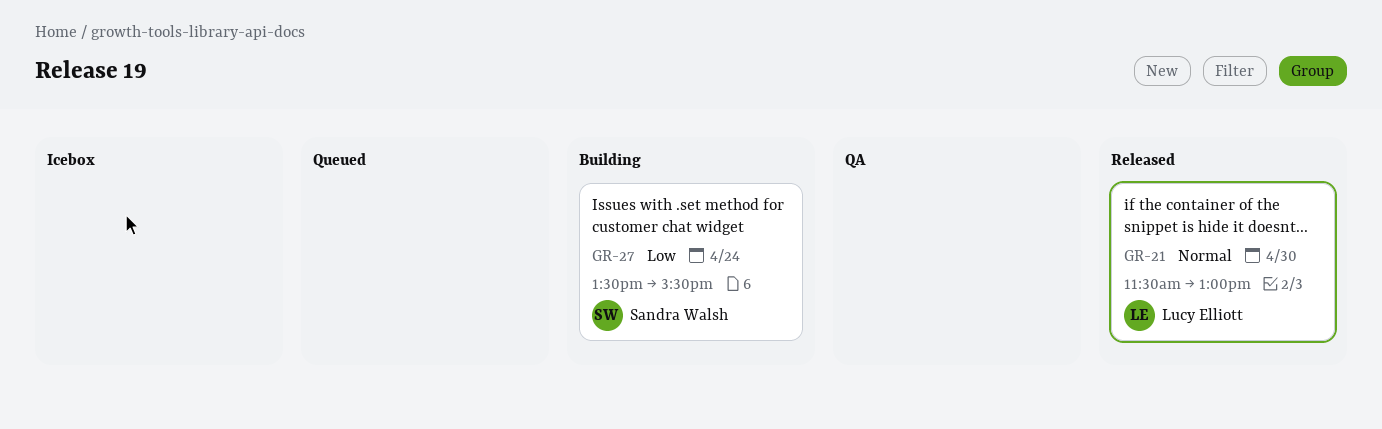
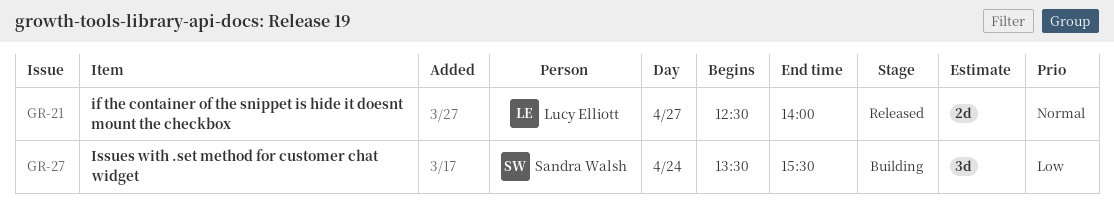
GR-21, day: Apr 30 -> Apr 27
GR-21, begins: 11:30 -> 12:30
GR-21, ends: 13:00 -> 14:00

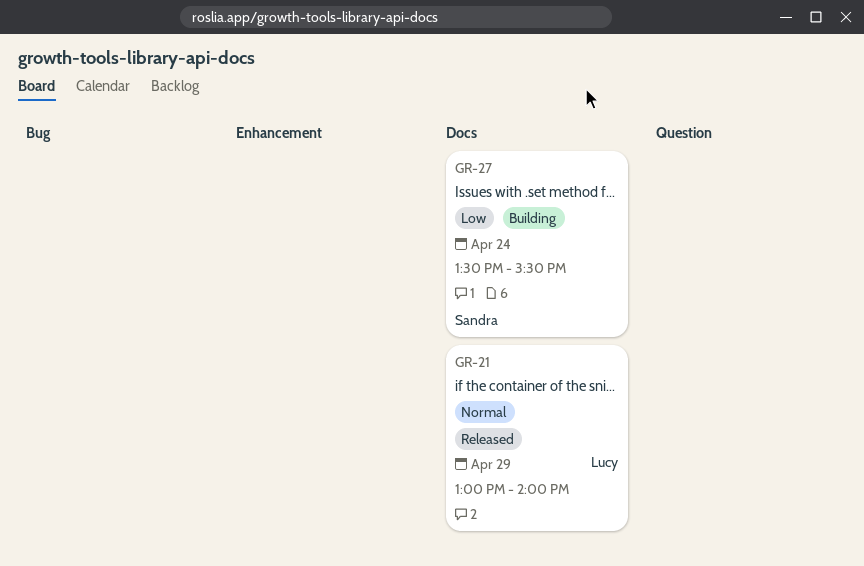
GR-21, day: Apr 27 -> Apr 29
GR-21, begins: 12:30 -> 13:00

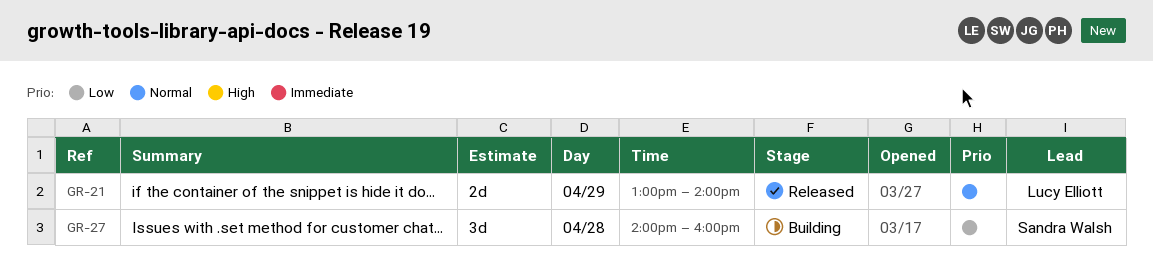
GR-27, day: Apr 24 -> Apr 28
GR-27, begins: 13:30 -> 14:00
GR-27, ends: 15:30 -> 16:00

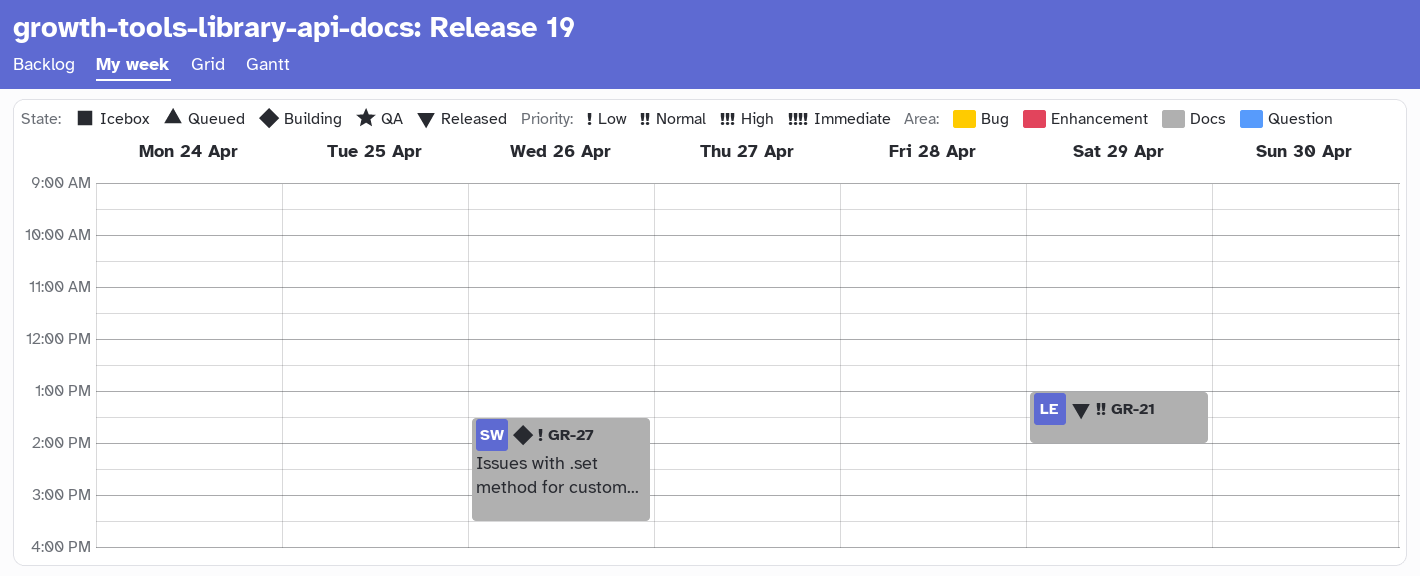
GR-27, day: Apr 28 -> Apr 26
GR-27, begins: 14:00 -> 13:30
GR-27, ends: 16:00 -> 15:30

